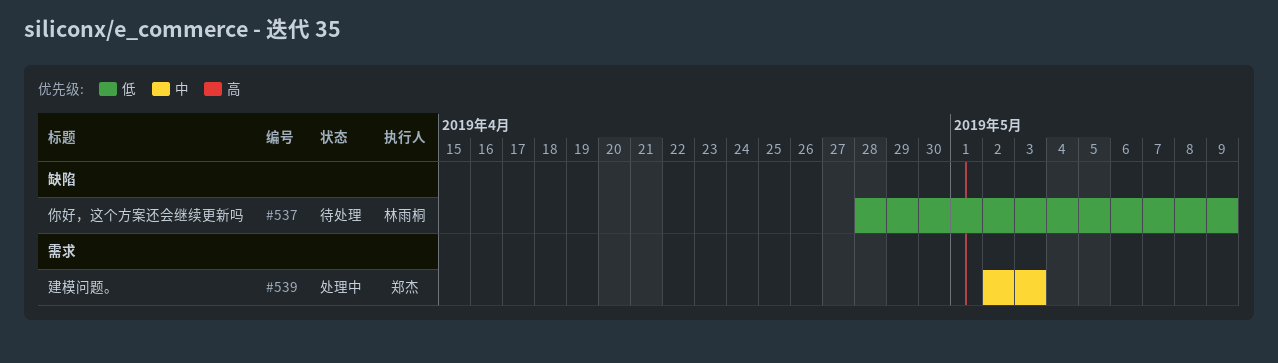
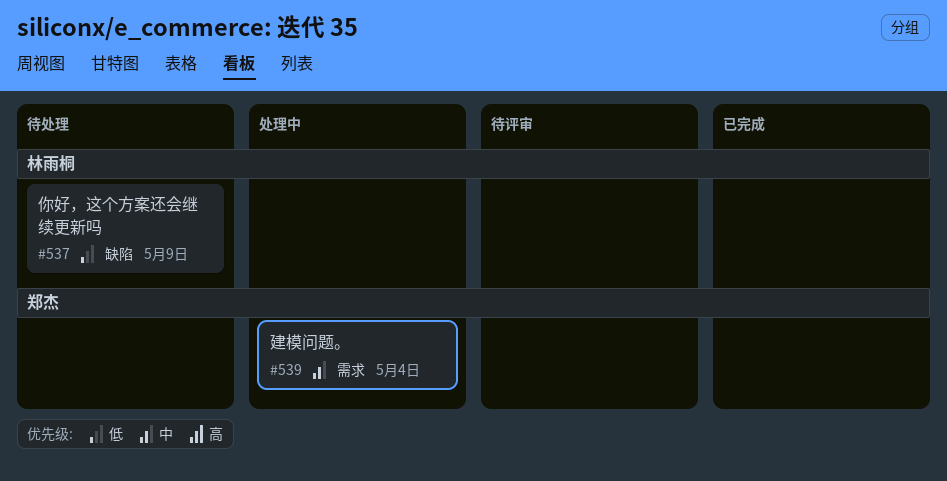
#539, due: May 3 -> May 4

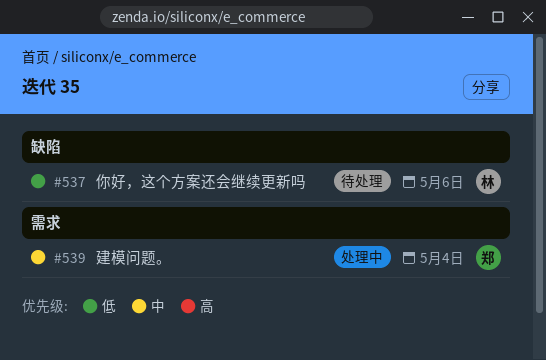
#537, due: May 9 -> May 6

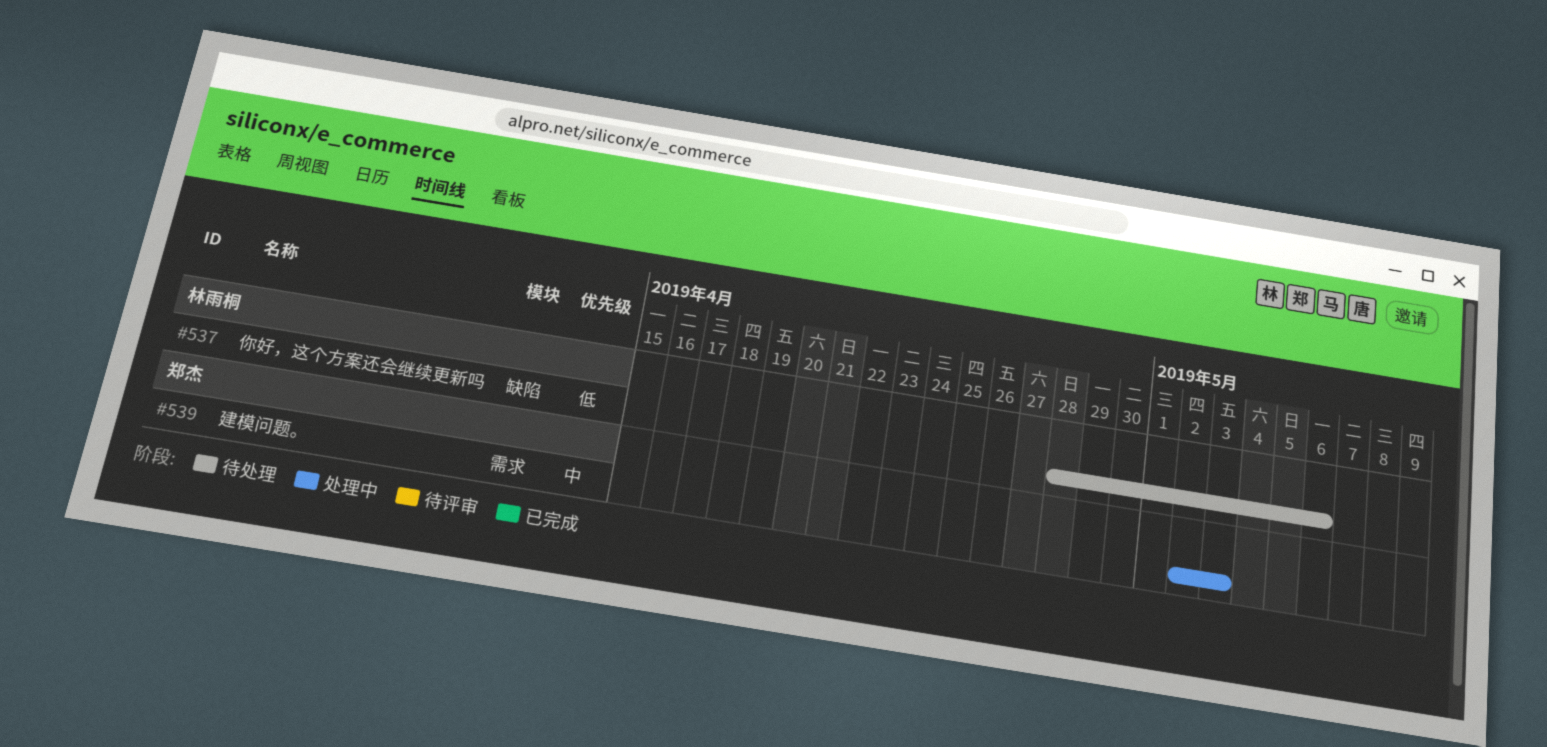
#539, due: May 4 -> May 3

